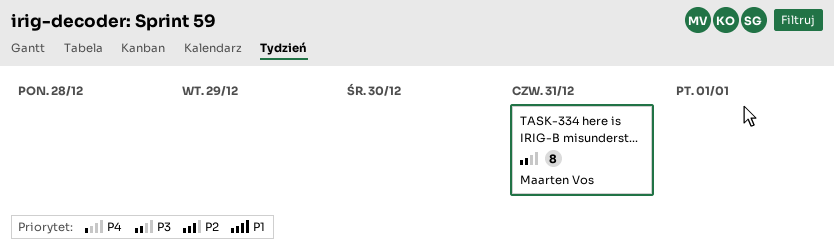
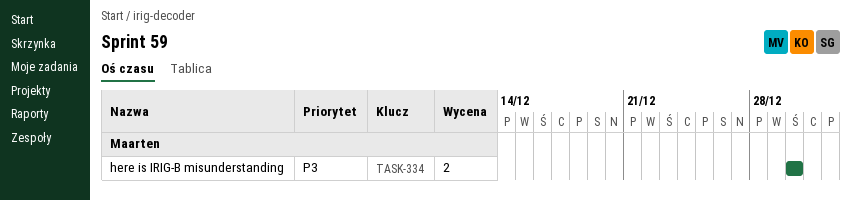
TASK-334, estimate: 8 -> 2
TASK-334, due: Dec 31 -> Dec 30

